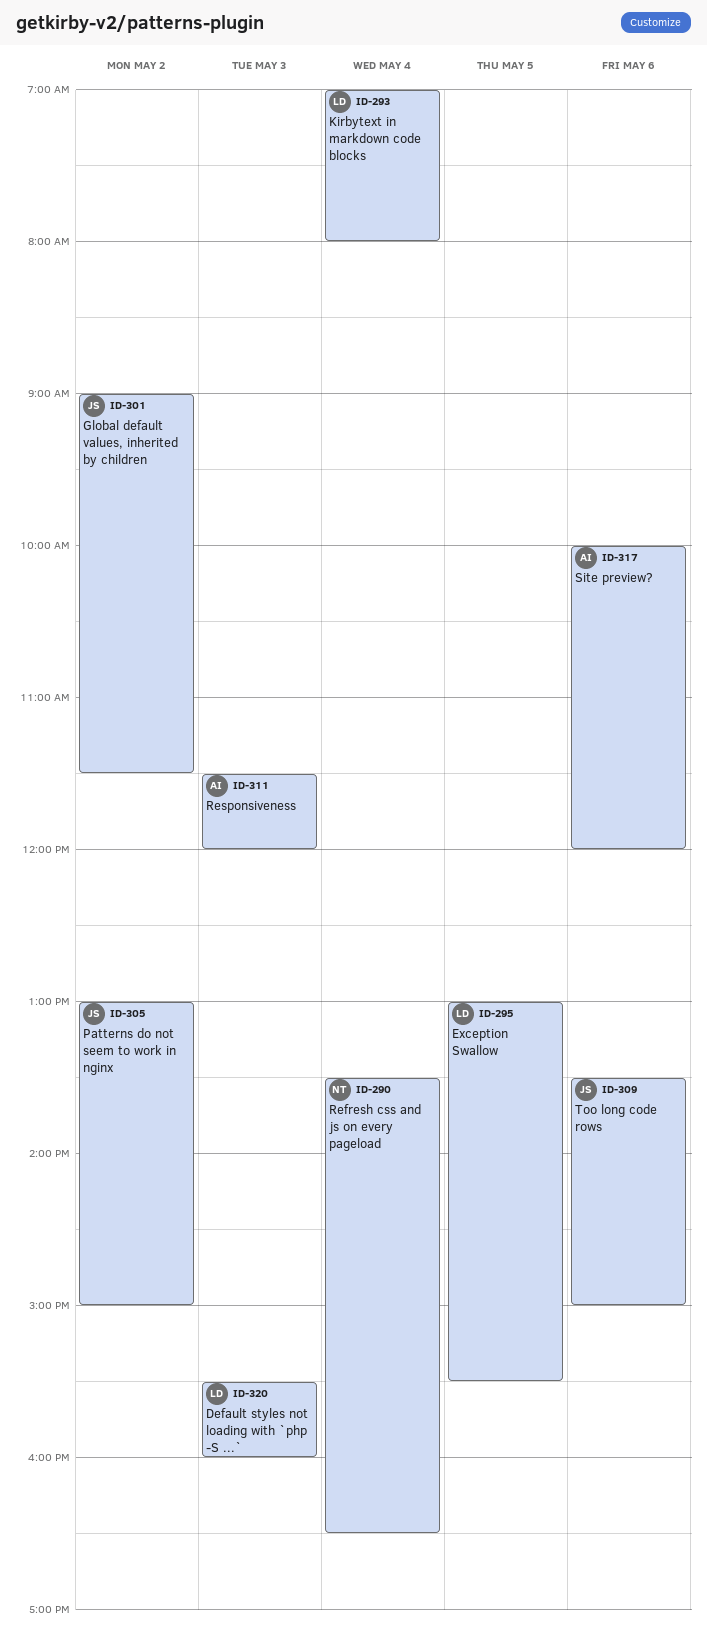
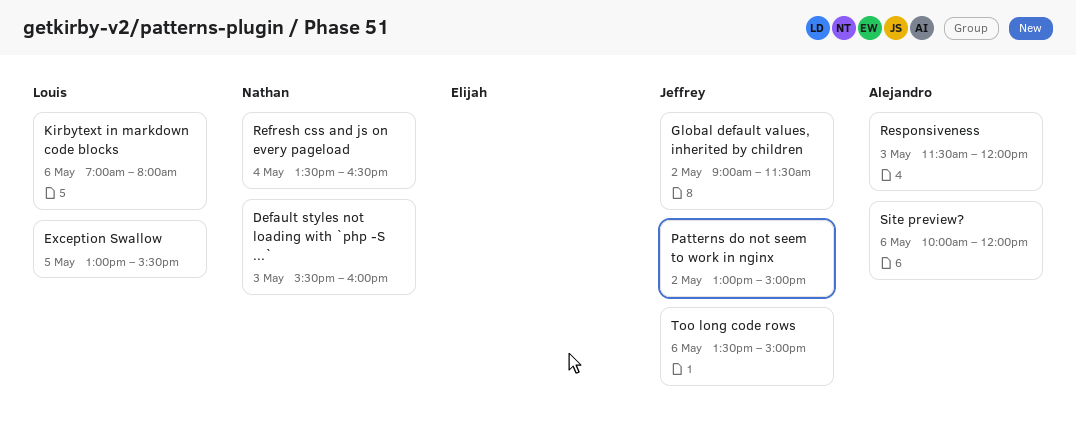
Default styles not loading with `php -S ...`, owner: Louis -> Nathan
Kirbytext in markdown code blocks, day: May 4 -> May 6

